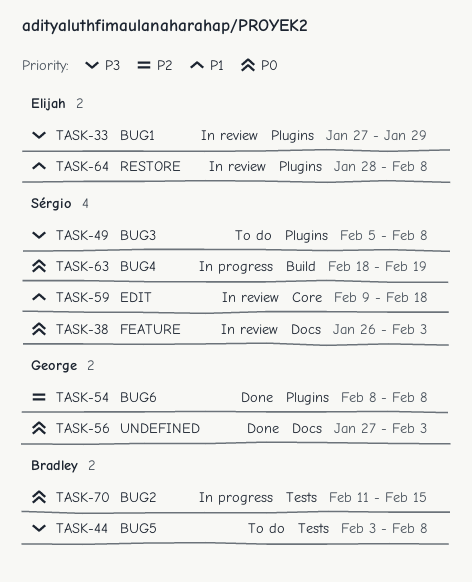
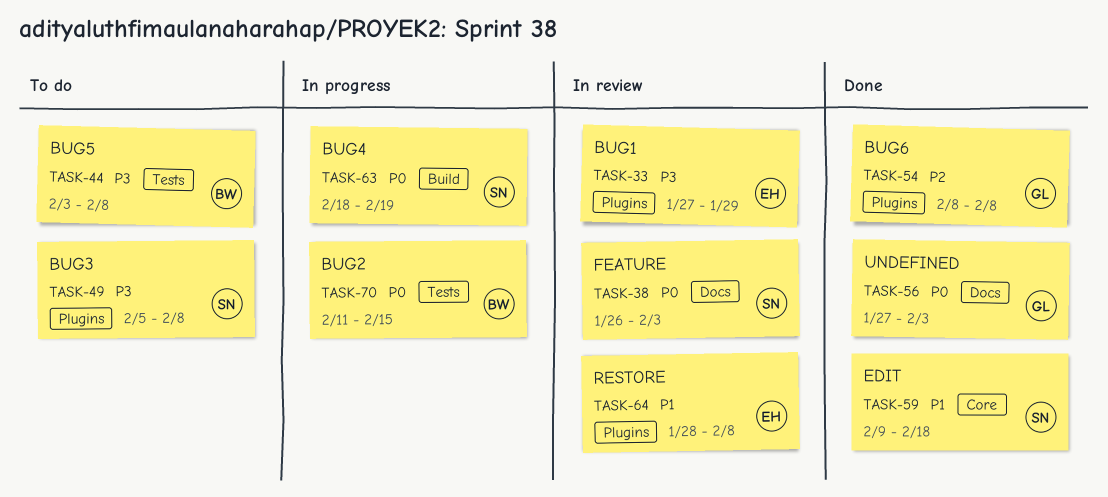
TASK-59, status: In review -> Done

